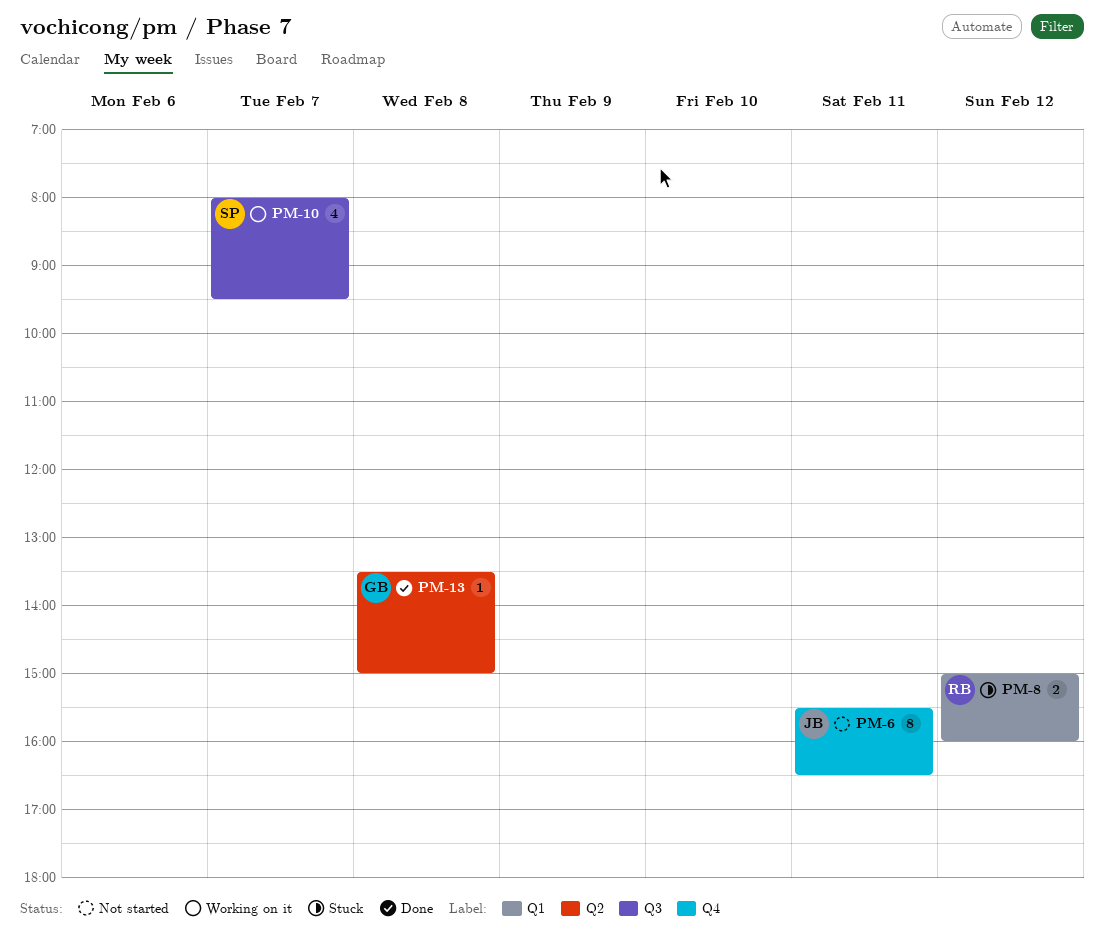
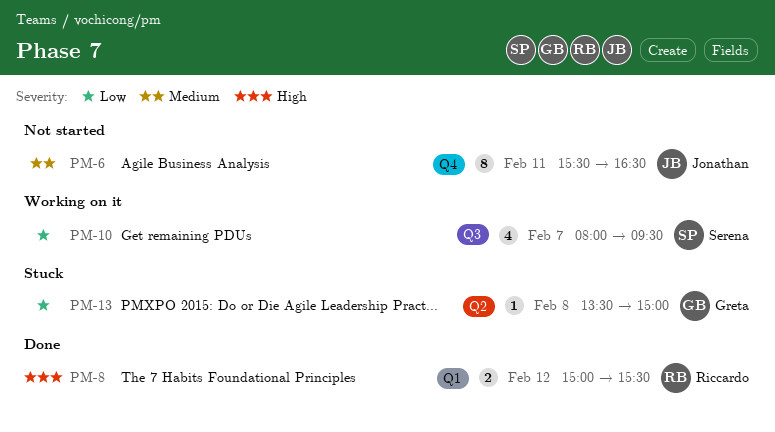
PM-8, status: Stuck -> Done
PM-8, ends: 16:00 -> 15:30
PM-13, status: Done -> Stuck

